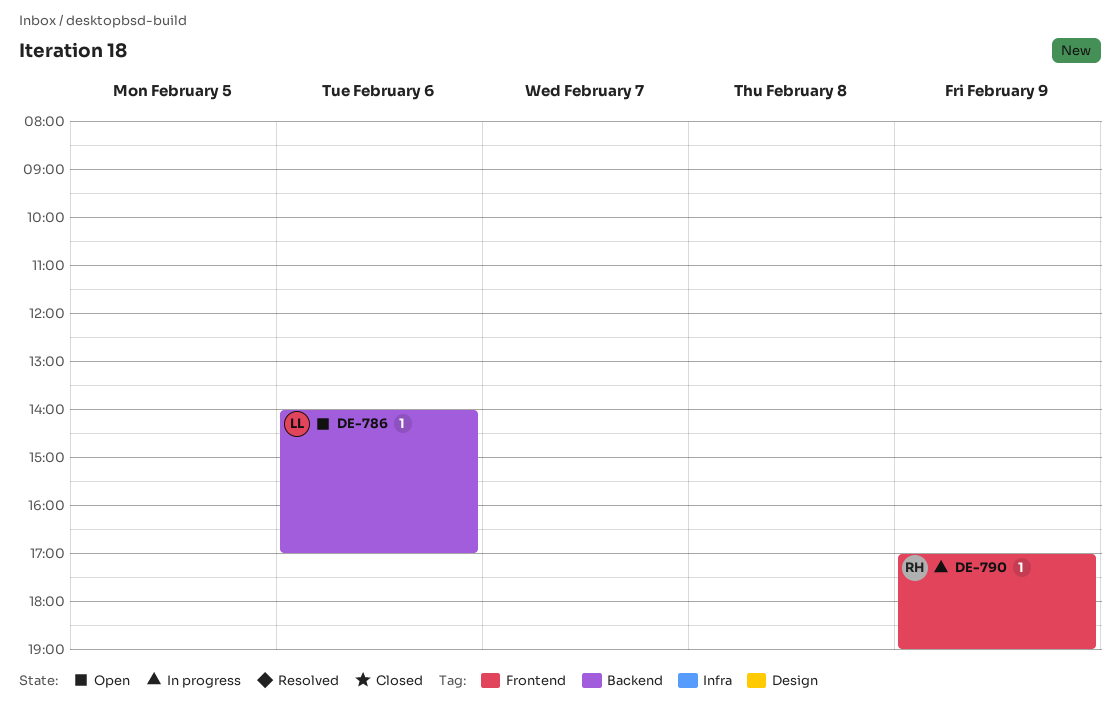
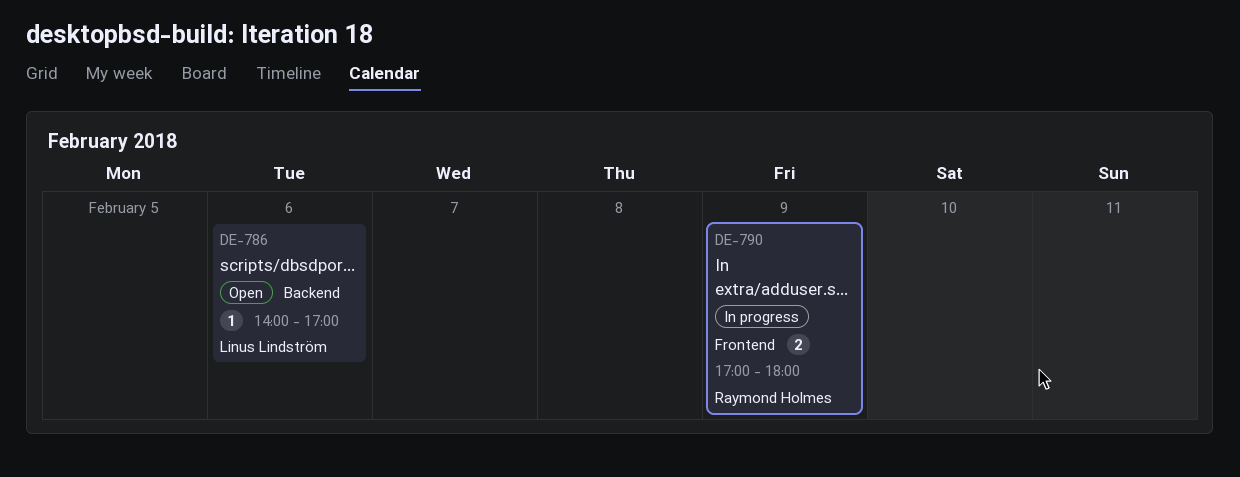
DE-790, estimate: 1 -> 2
DE-790, ends: 19:00 -> 18:00

